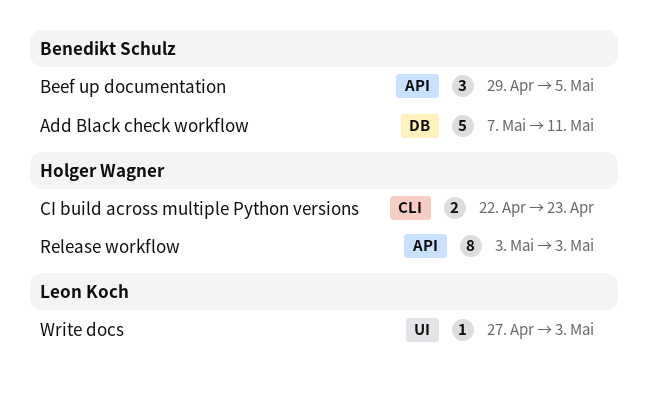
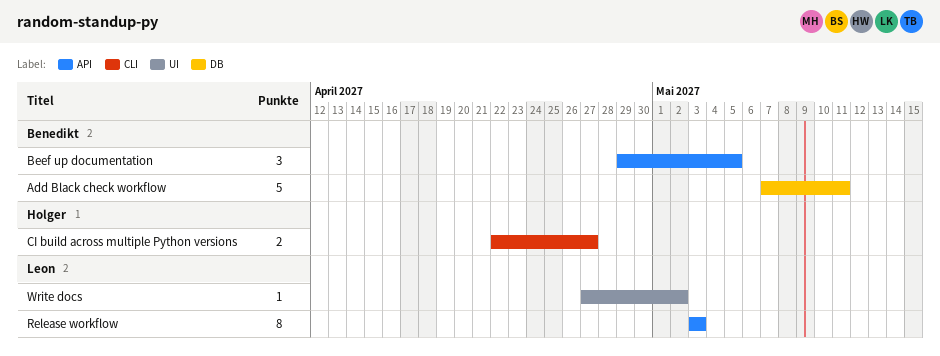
CI build across multiple Python versions, due: Apr 23 -> Apr 27
Release workflow, owner: Holger Wagner -> Leon Koch
Write docs, due: May 3 -> May 2

